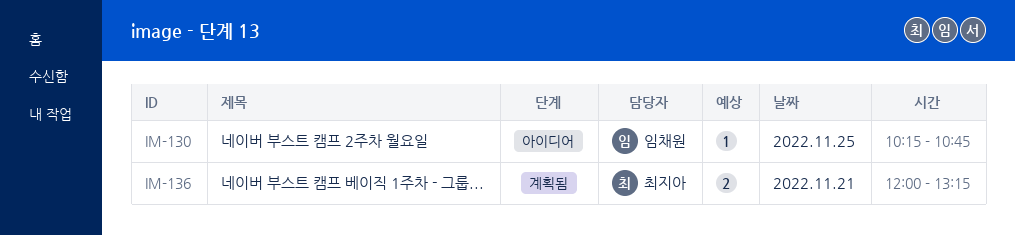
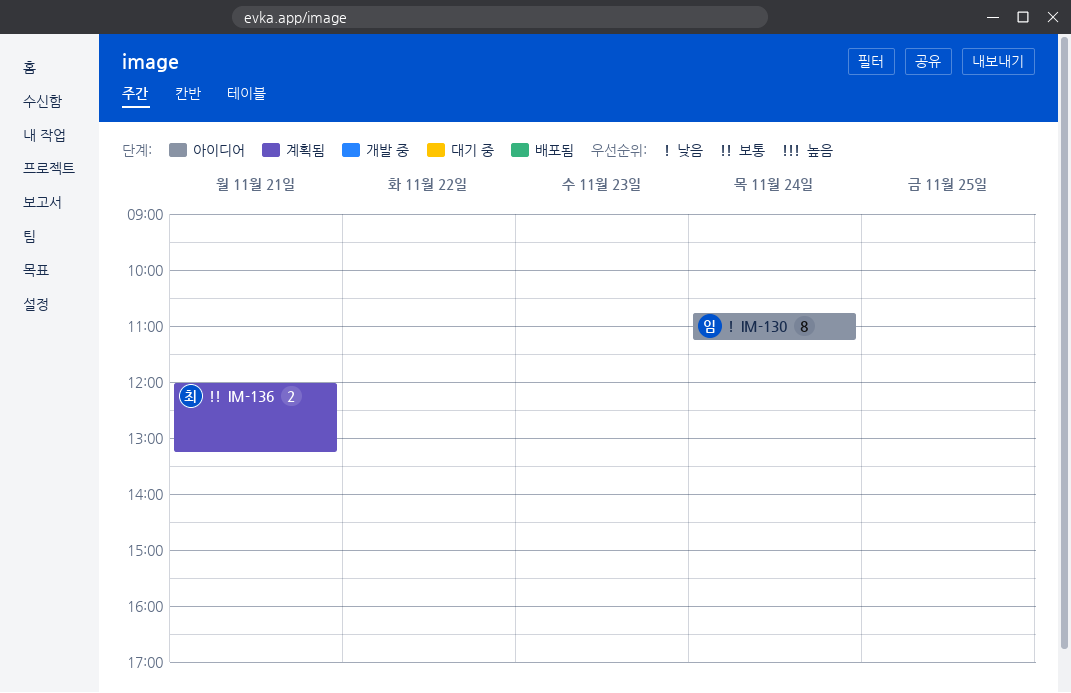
IM-130, estimate: 1 -> 8
IM-130, day: Nov 25 -> Nov 24
IM-130, begins: 10:15 -> 10:45
IM-130, ends: 10:45 -> 11:15

